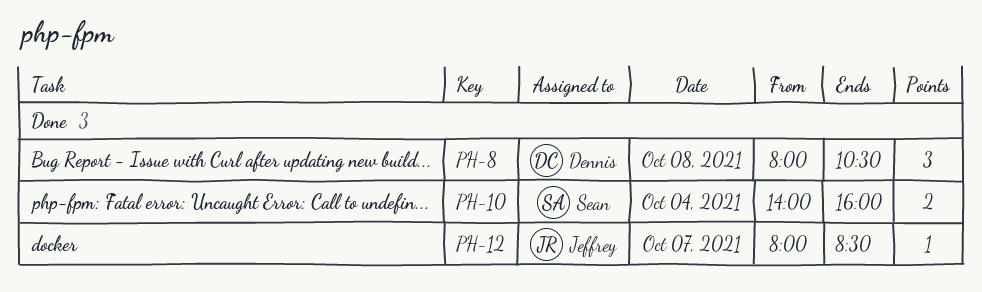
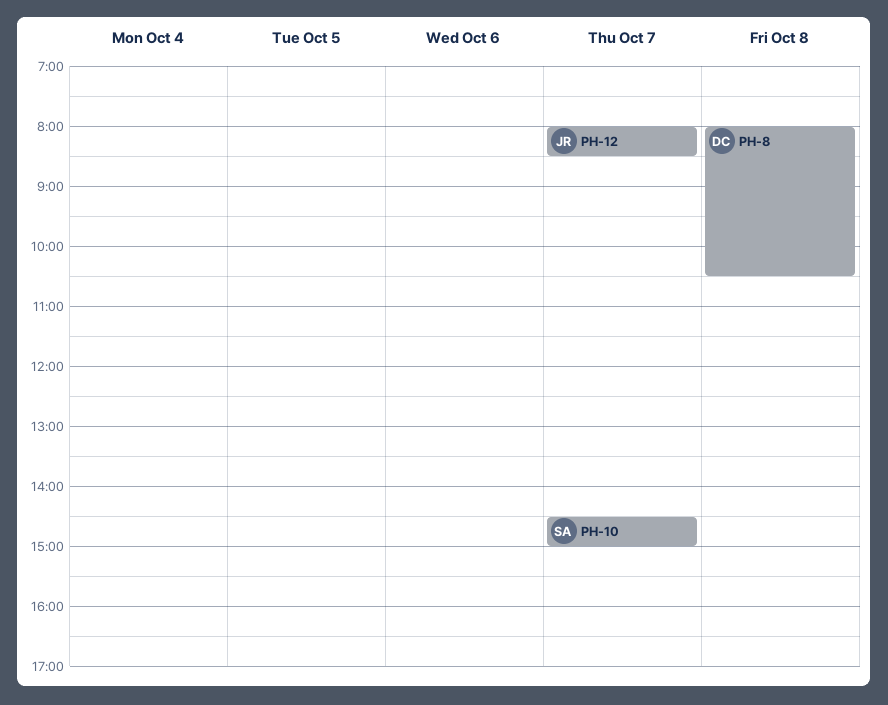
PH-10, day: Oct 4 -> Oct 7
PH-10, begins: 14:00 -> 14:30
PH-10, ends: 16:00 -> 15:00

